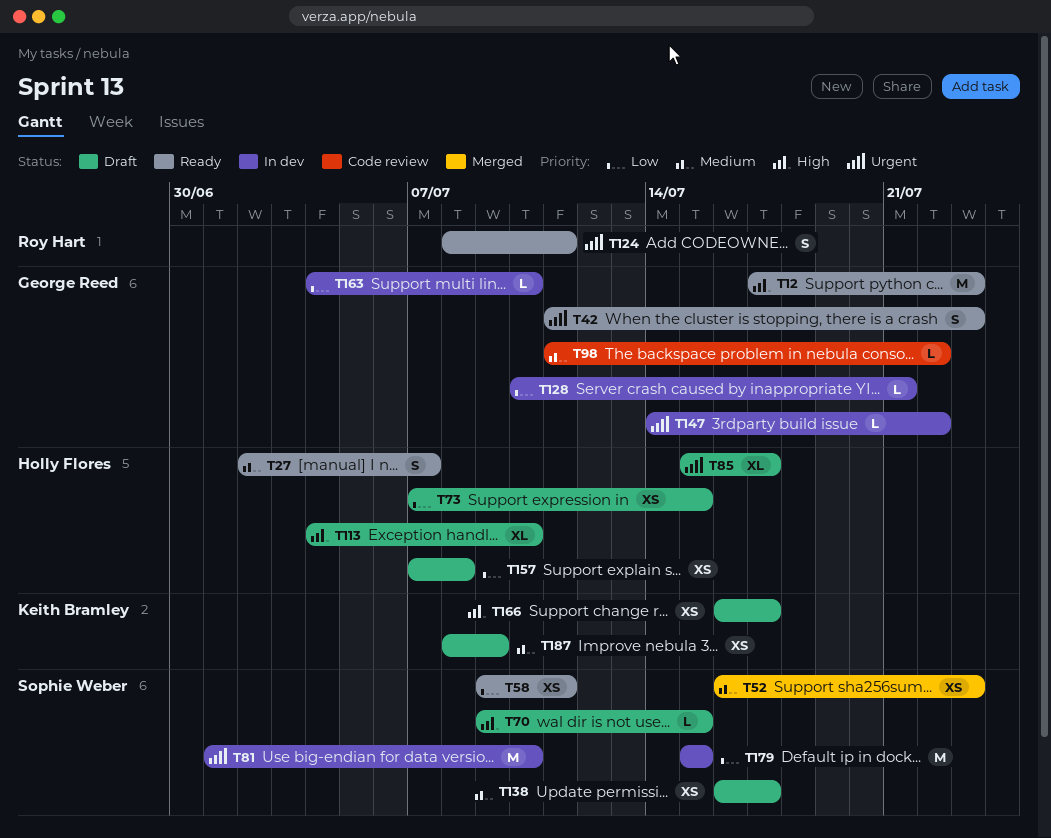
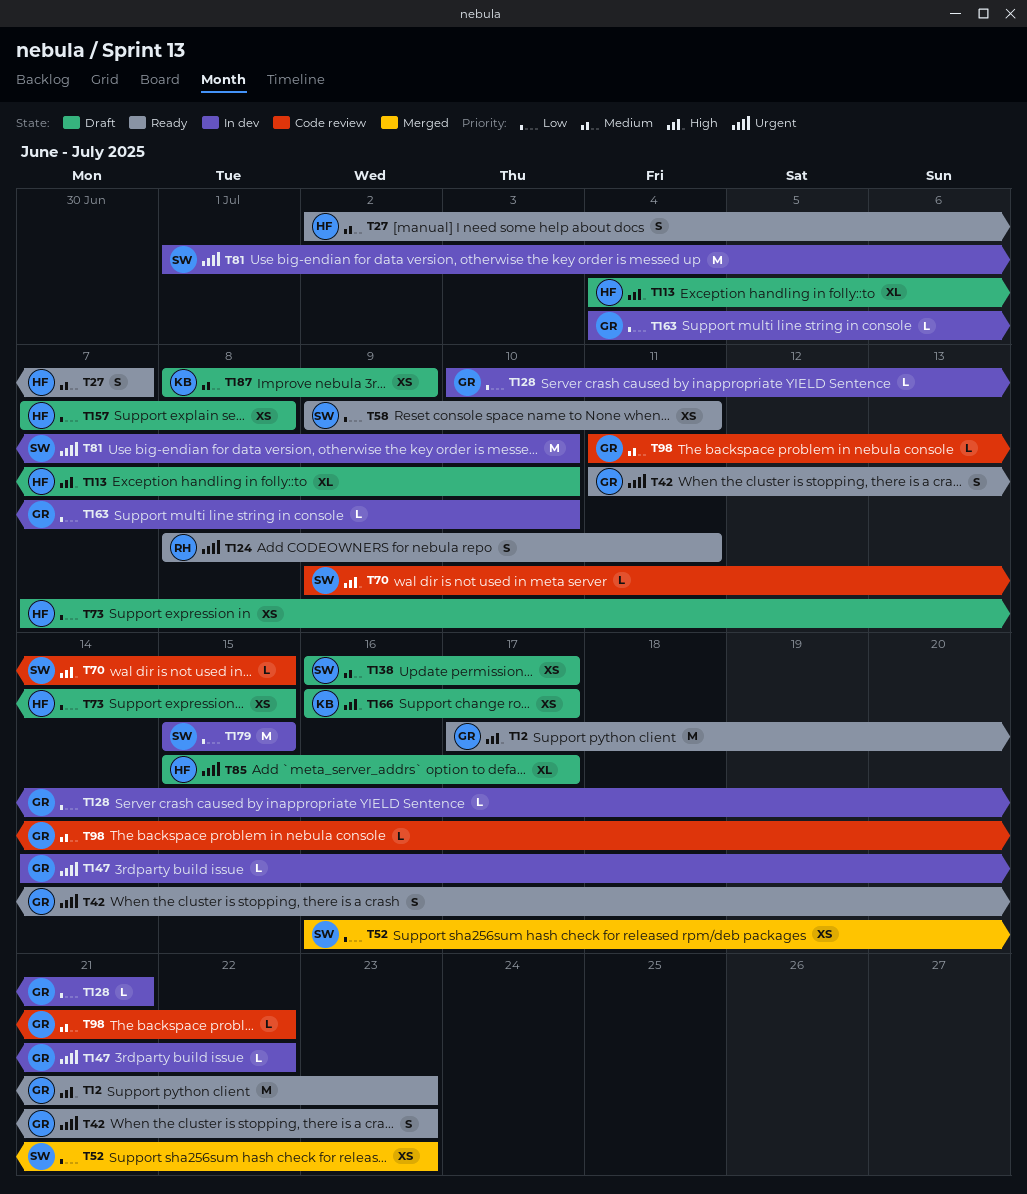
T52, priority: Medium -> Low
T70, status: Draft -> Code review

